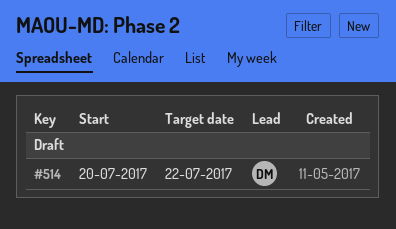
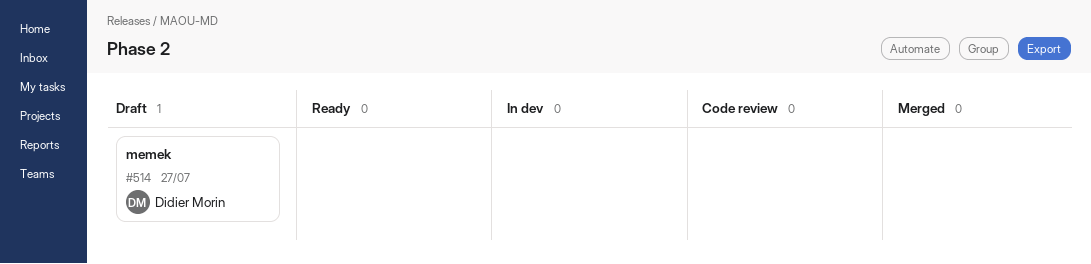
#514, due: Jul 22 -> Jul 27

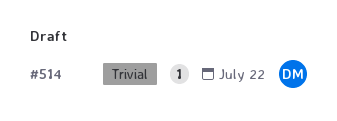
#514, due: Jul 27 -> Jul 22

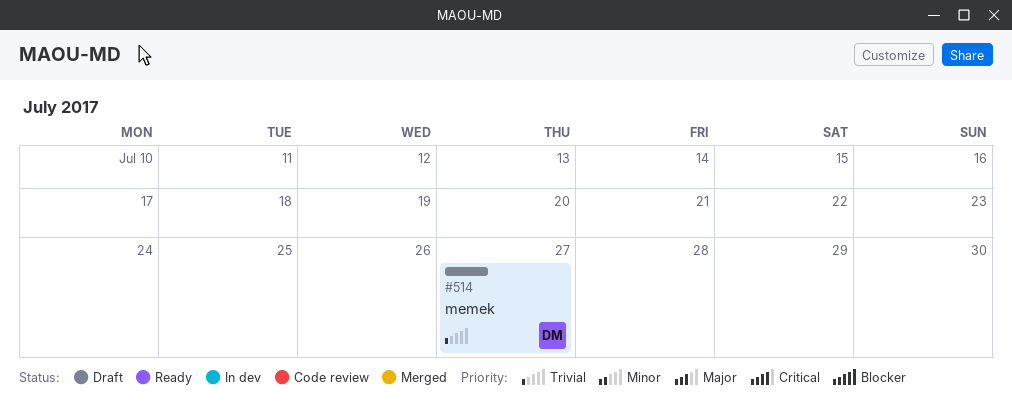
#514, due: Jul 22 -> Jul 27

